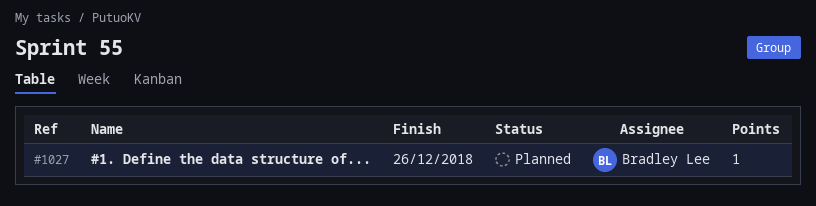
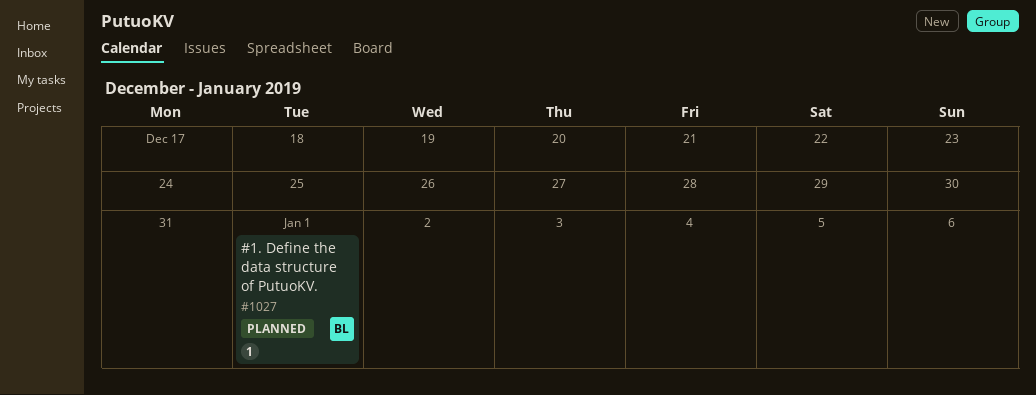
#1027, due: Dec 26 -> Jan 1

